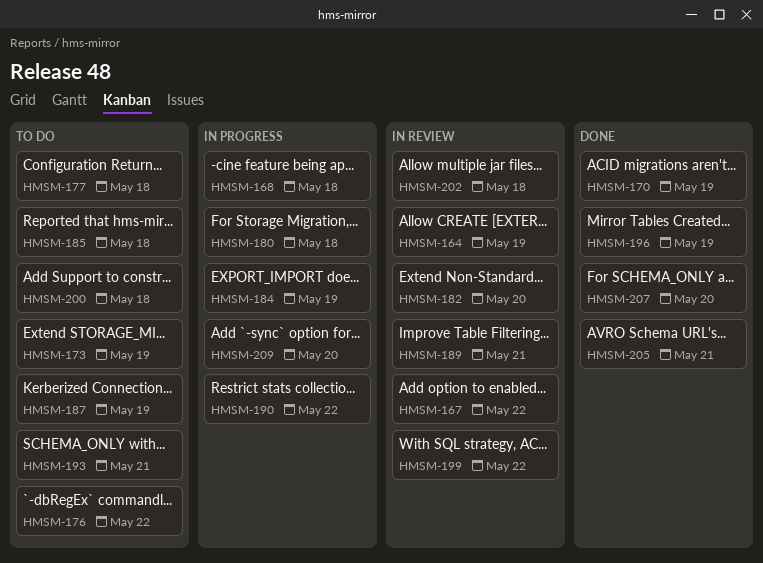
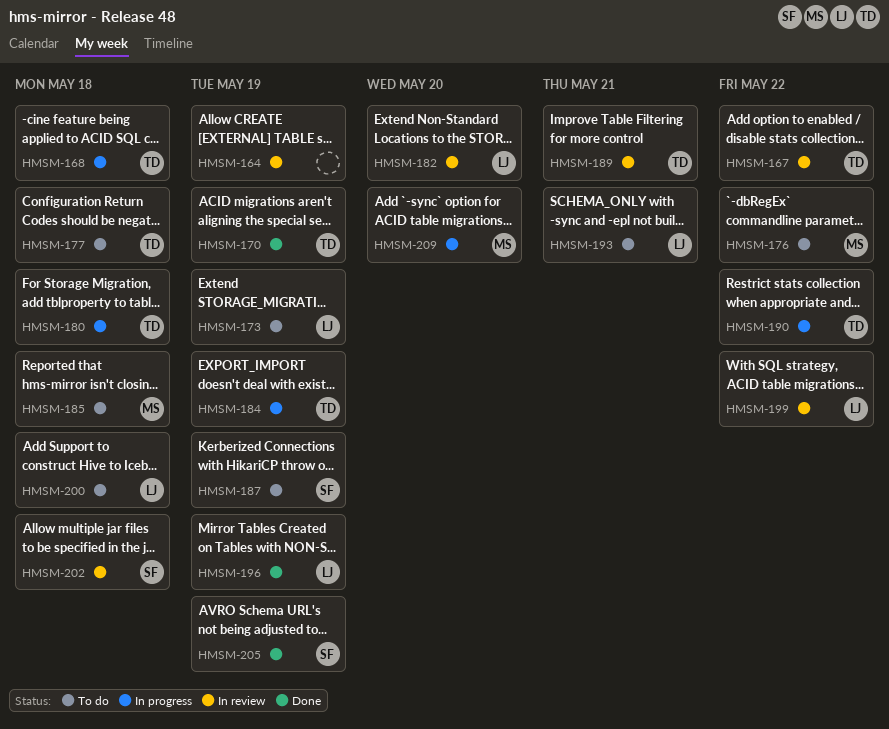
HMSM-205, due: May 21 -> May 19
HMSM-207: present -> none

